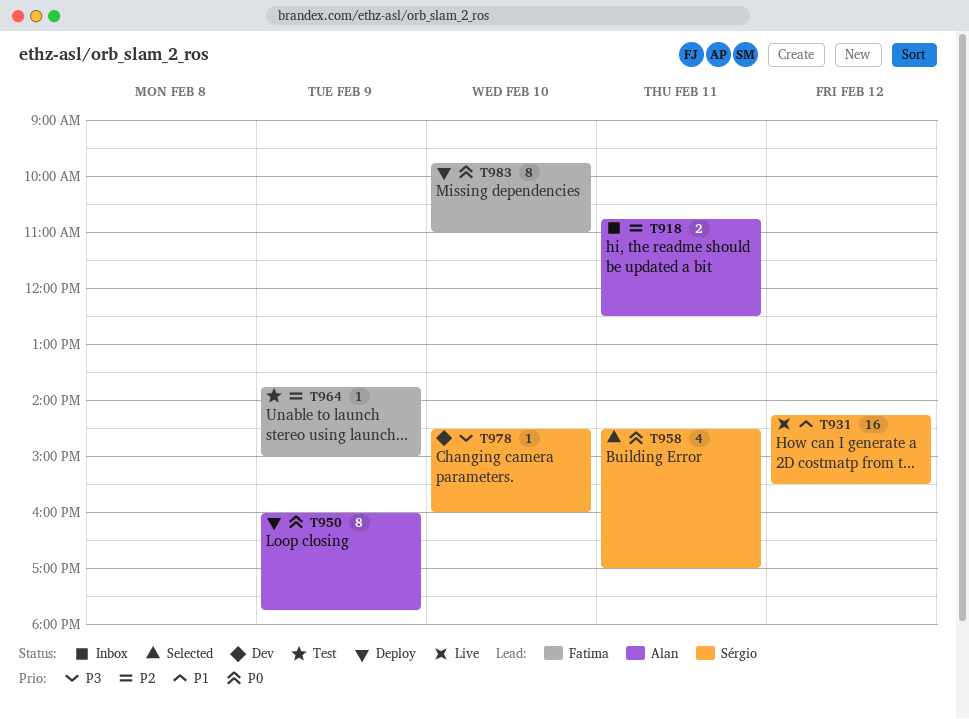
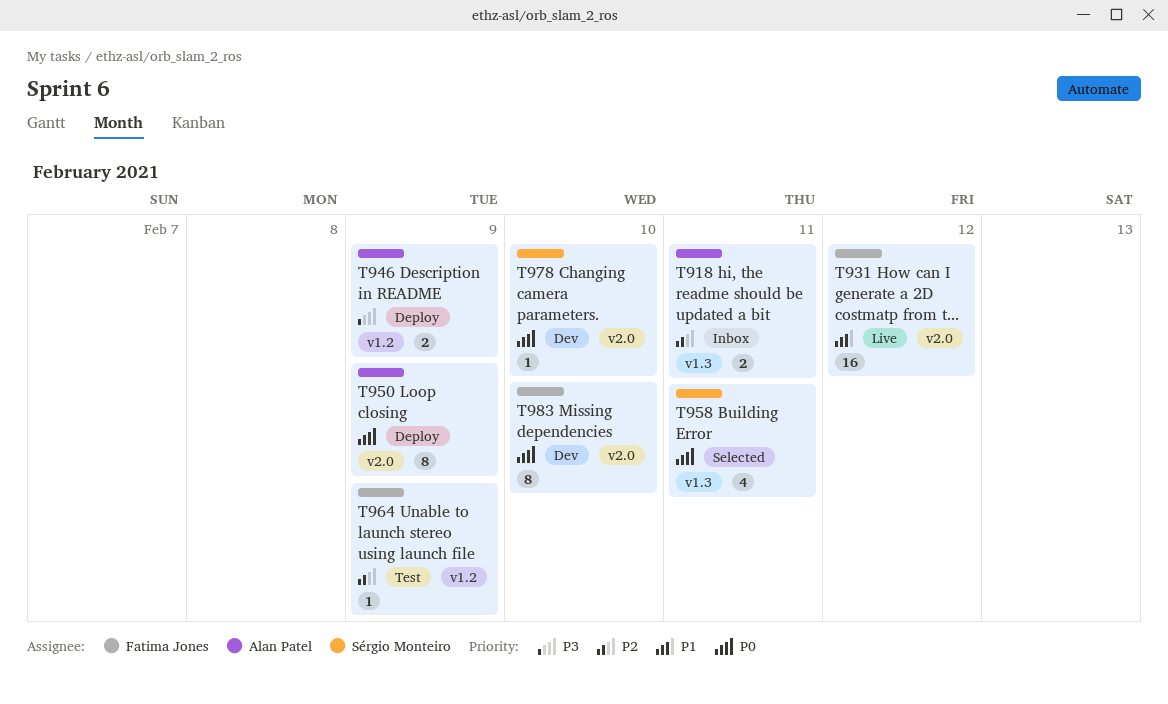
T931, owner: Sérgio Monteiro -> Fatima Jones
T946: none -> present
T978, priority: P3 -> P0
T983, status: Deploy -> Dev

